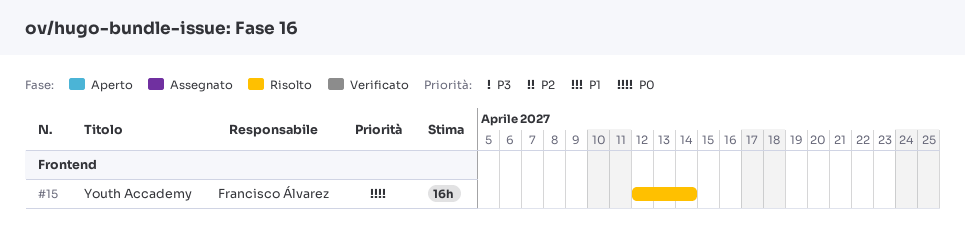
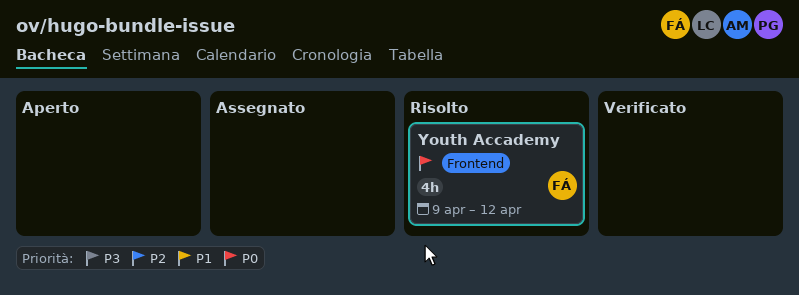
Youth Accademy, estimate: 16h -> 4h
Youth Accademy, start: Apr 12 -> Apr 9
Youth Accademy, due: Apr 14 -> Apr 12

